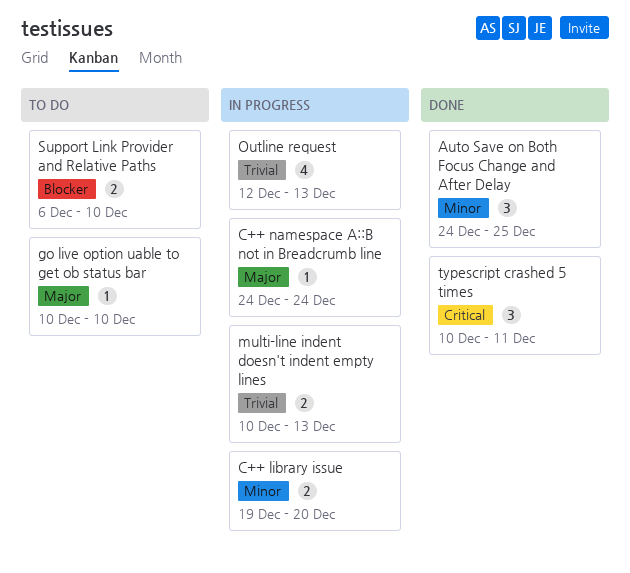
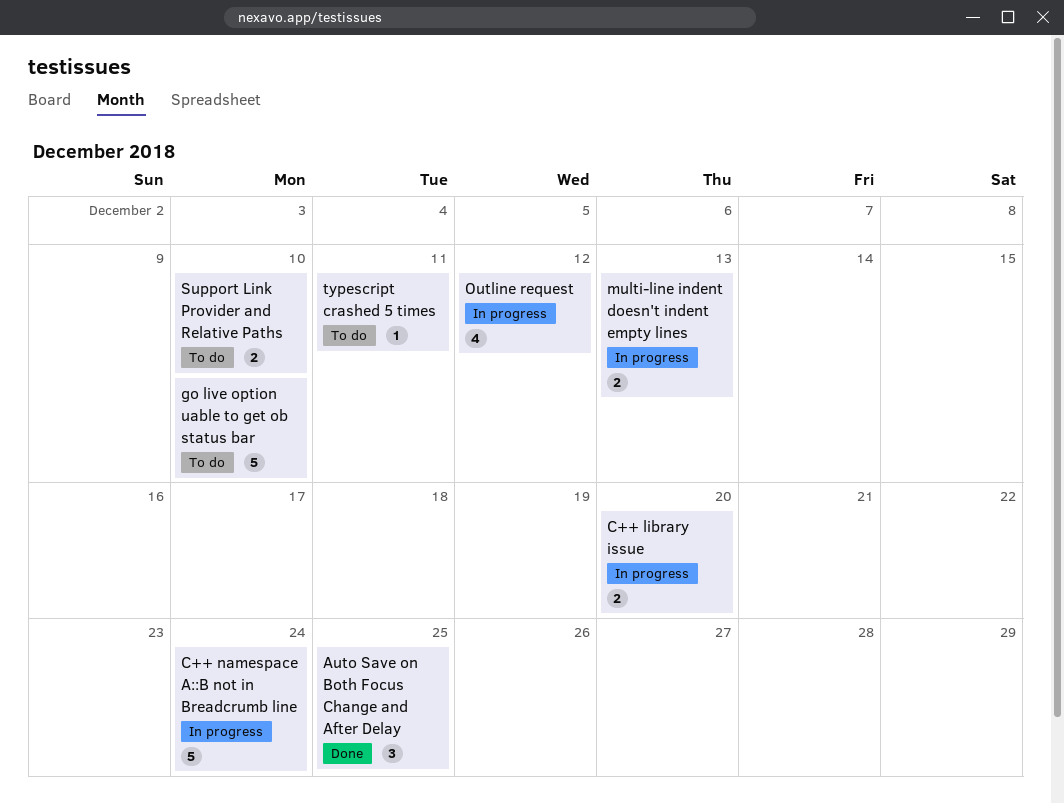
C++ namespace A::B not in Breadcrumb line, estimate: 1 -> 5
go live option uable to get ob status bar, estimate: 1 -> 5
Outline request, due: Dec 13 -> Dec 12
typescript crashed 5 times, status: Done -> To do
typescript crashed 5 times, estimate: 3 -> 1

